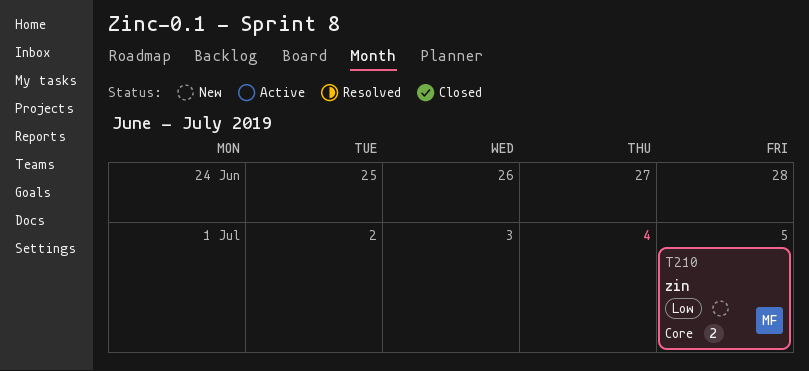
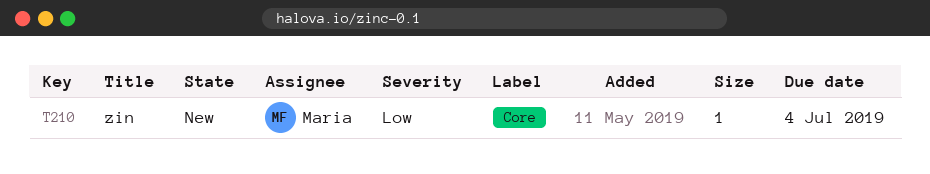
T210, estimate: 2 -> 1
T210, due: Jul 5 -> Jul 4

